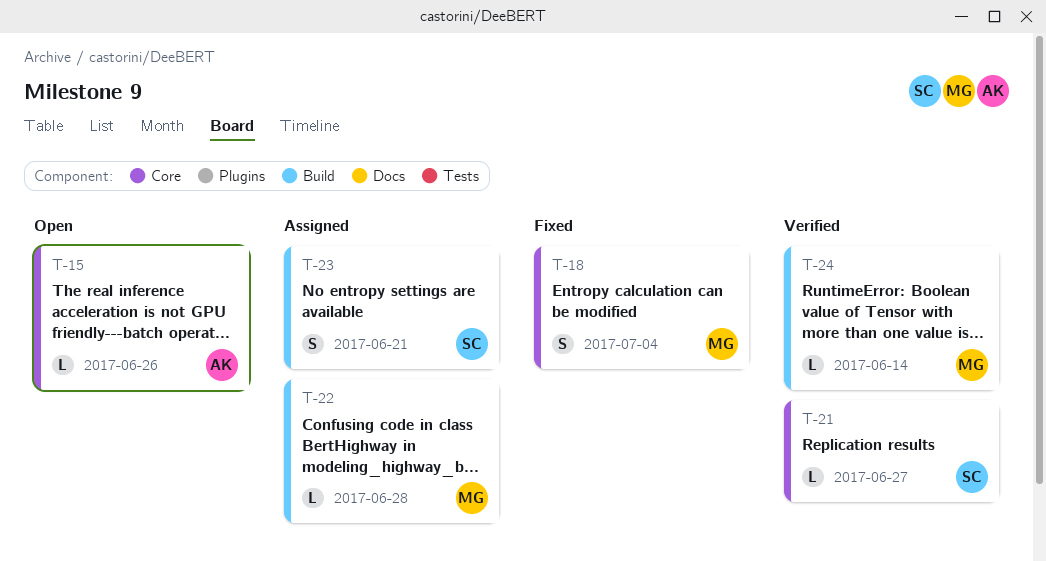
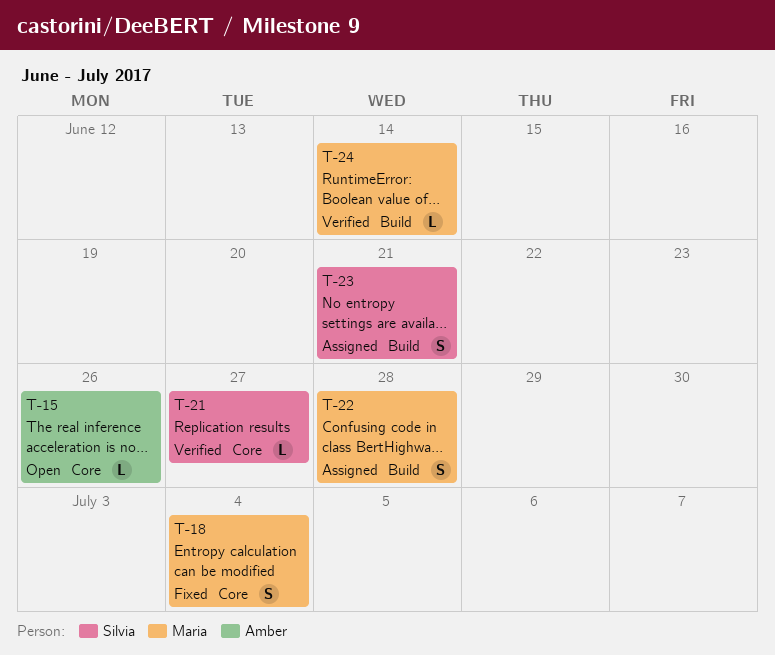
T-22, estimate: L -> S

